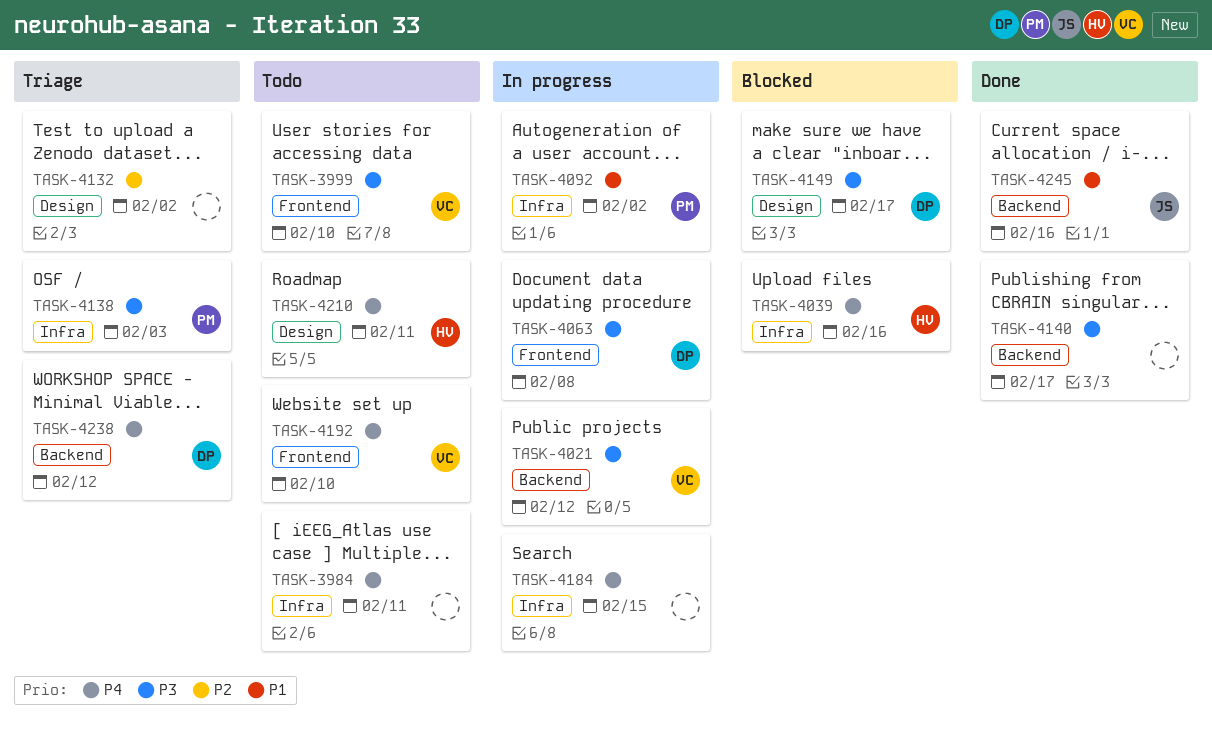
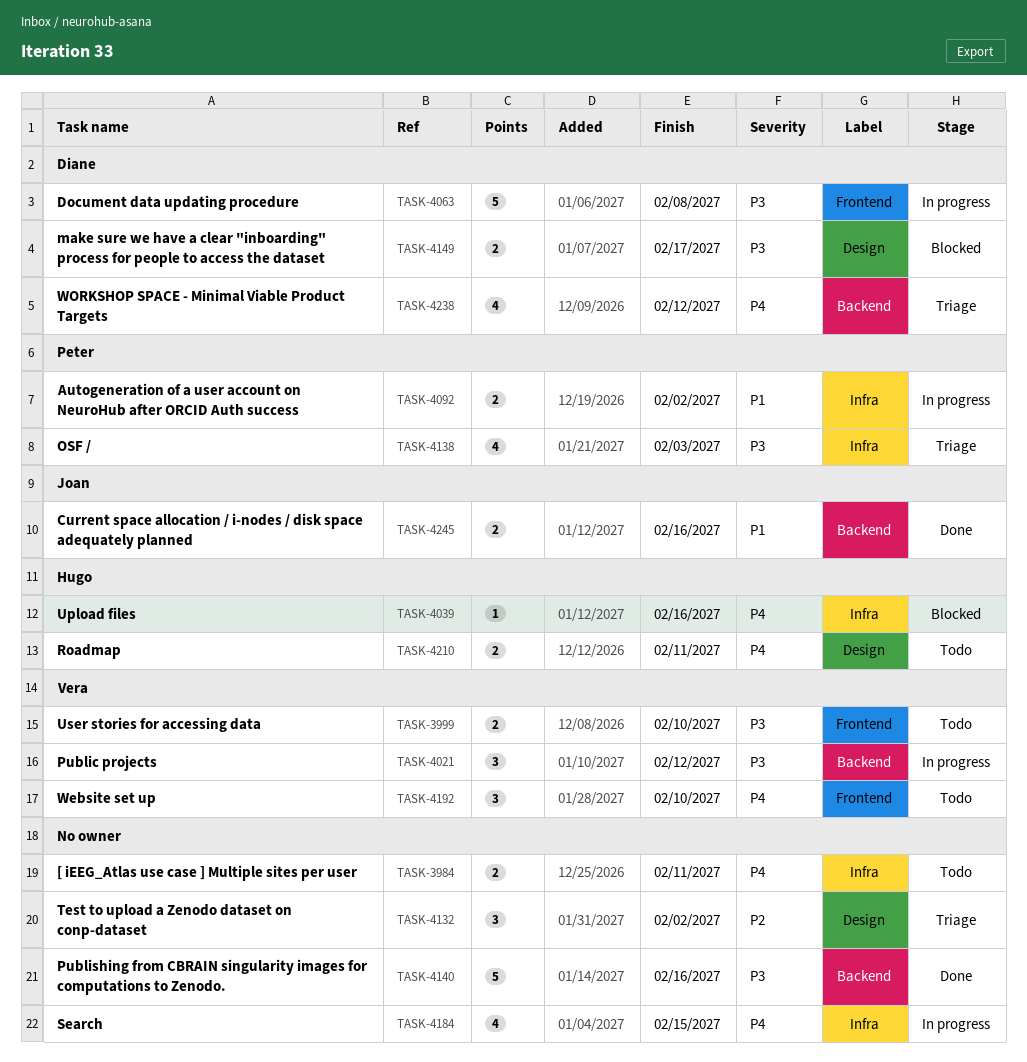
TASK-4140, due: Feb 17 -> Feb 16

